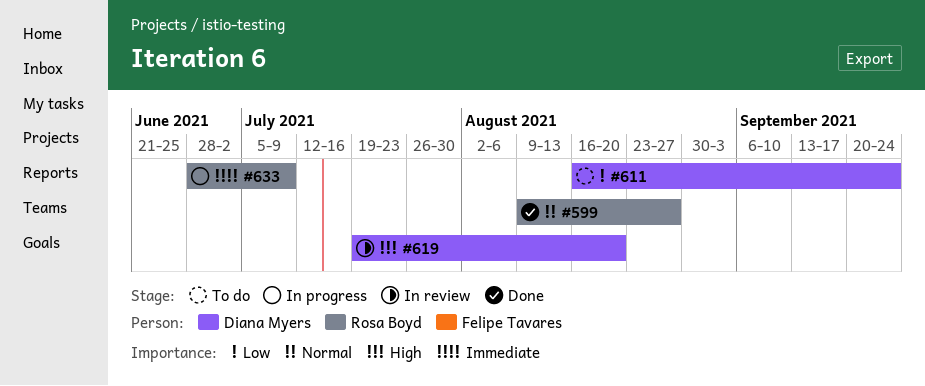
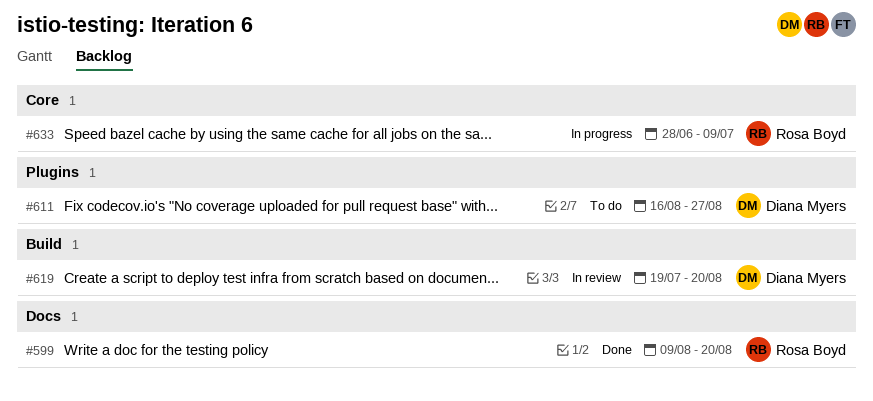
#599, due: Aug 27 -> Aug 20
#611, due: Sep 24 -> Aug 27

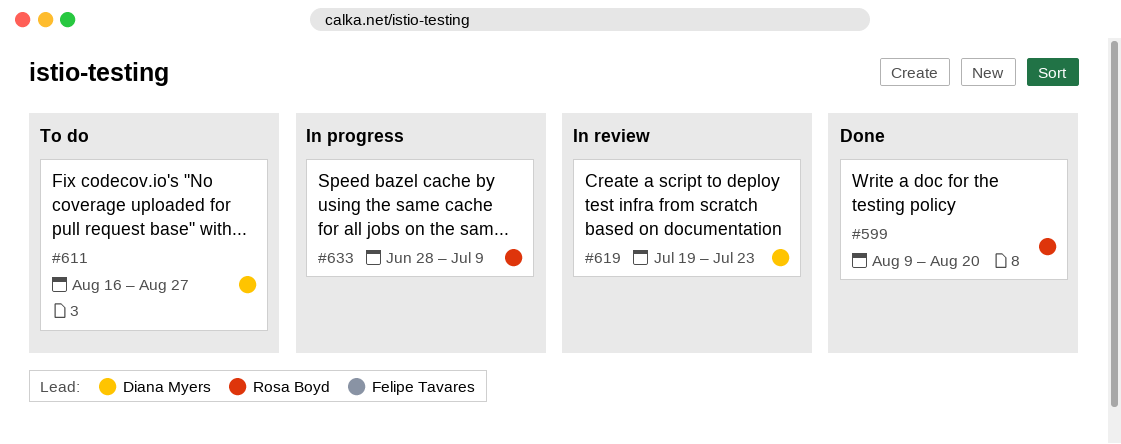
#619, due: Aug 20 -> Jul 23

